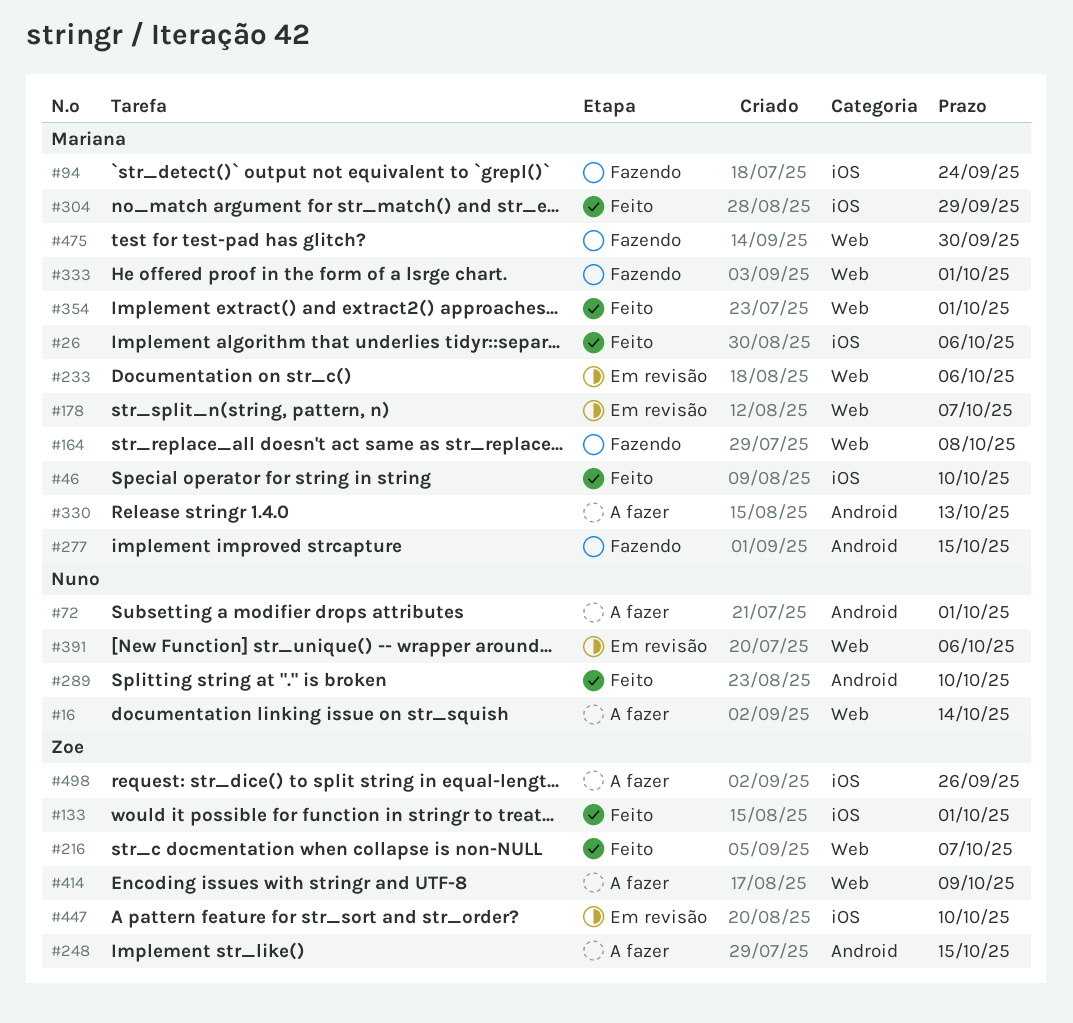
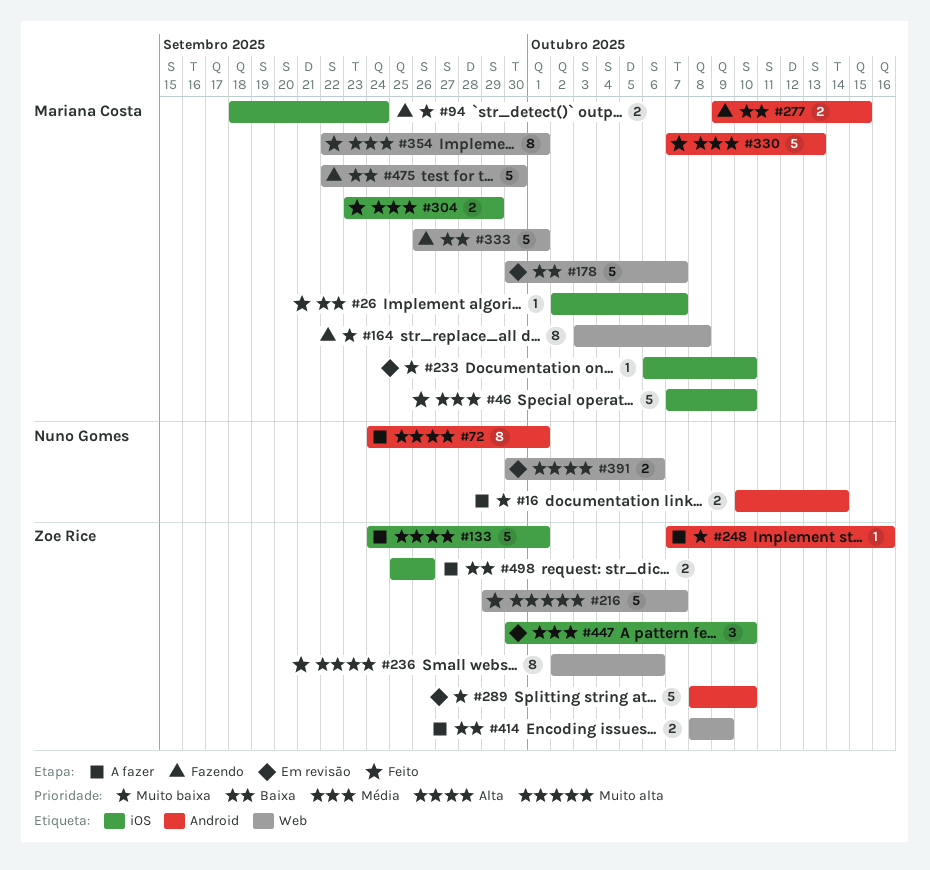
#16, label: Web -> Android
#26, due: Oct 6 -> Oct 7
#133, status: Feito -> A fazer
#233, label: Web -> iOS
#233, due: Oct 6 -> Oct 10
#236: none -> present
#248, due: Oct 15 -> Oct 16
#289, status: Feito -> Em revisão
#289, owner: Nuno Gomes -> Zoe Rice
#330, status: A fazer -> Feito

